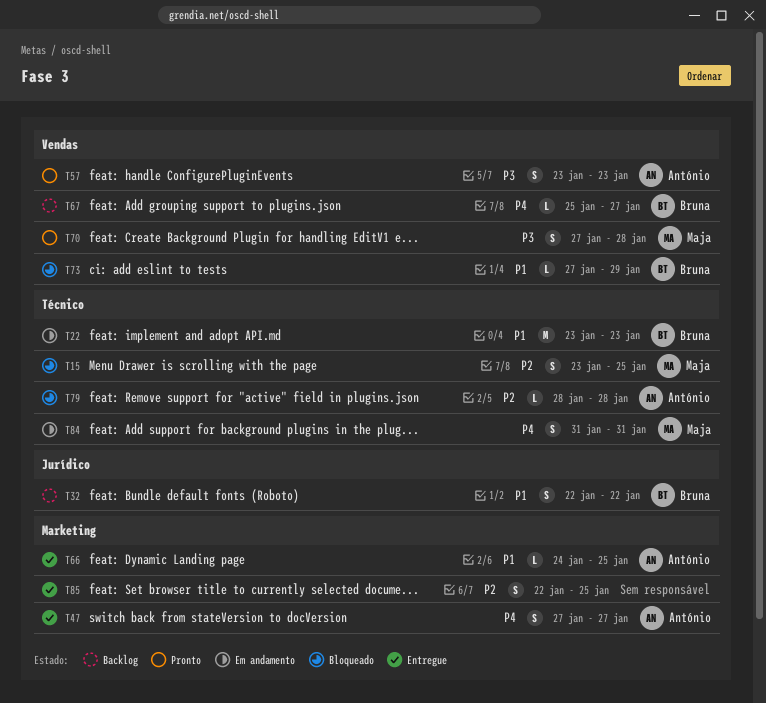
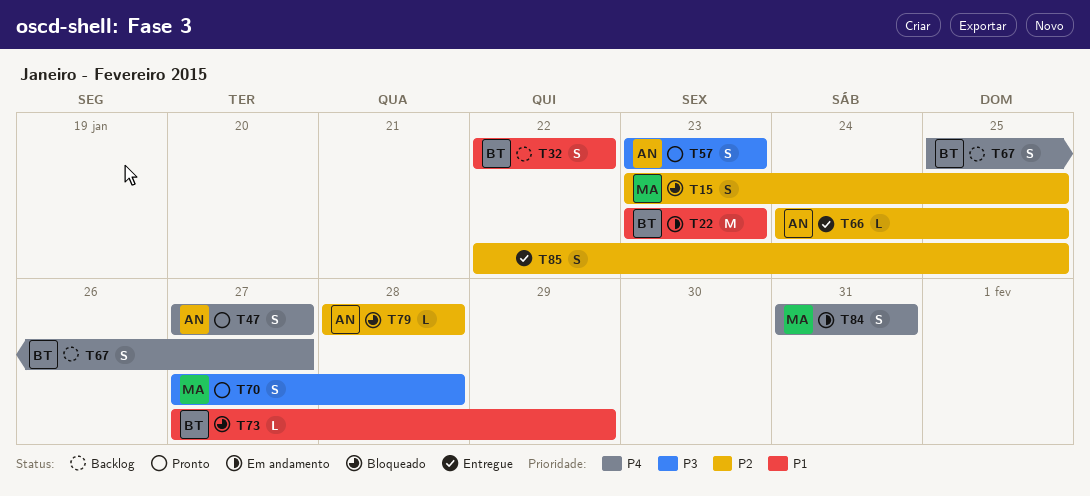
T47, status: Entregue -> Pronto
T66, priority: P1 -> P2
T67, estimate: L -> S

